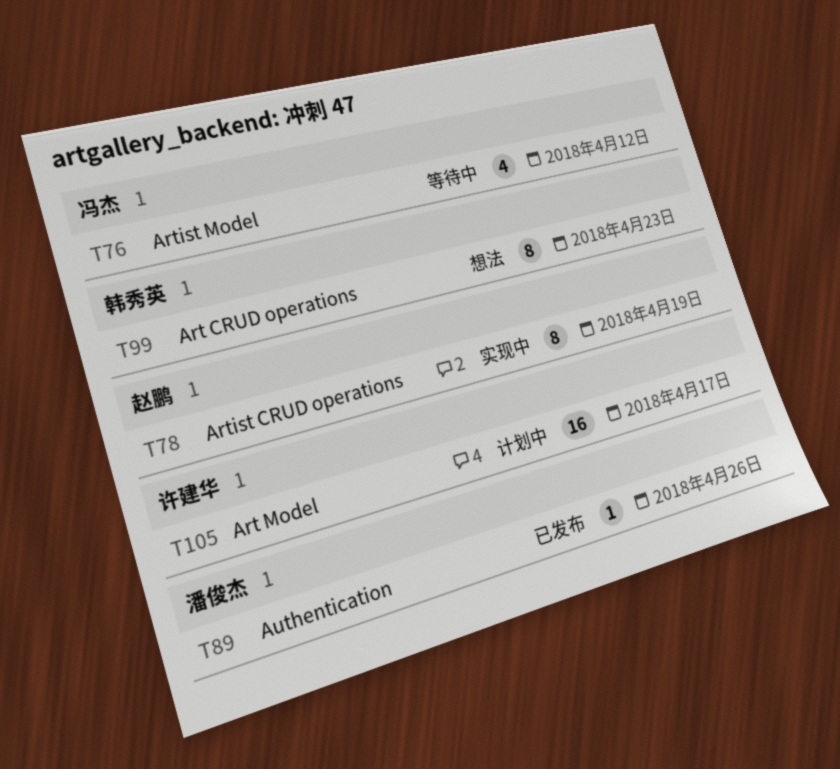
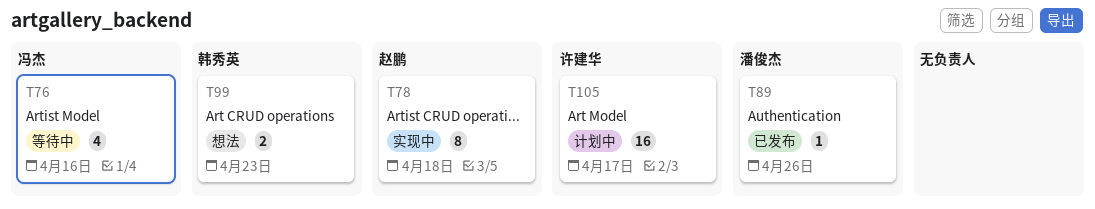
T76, due: Apr 12 -> Apr 16
T78, due: Apr 19 -> Apr 18
T99, estimate: 8 -> 2

